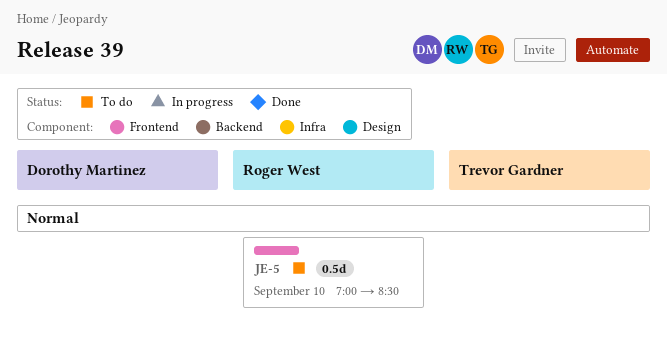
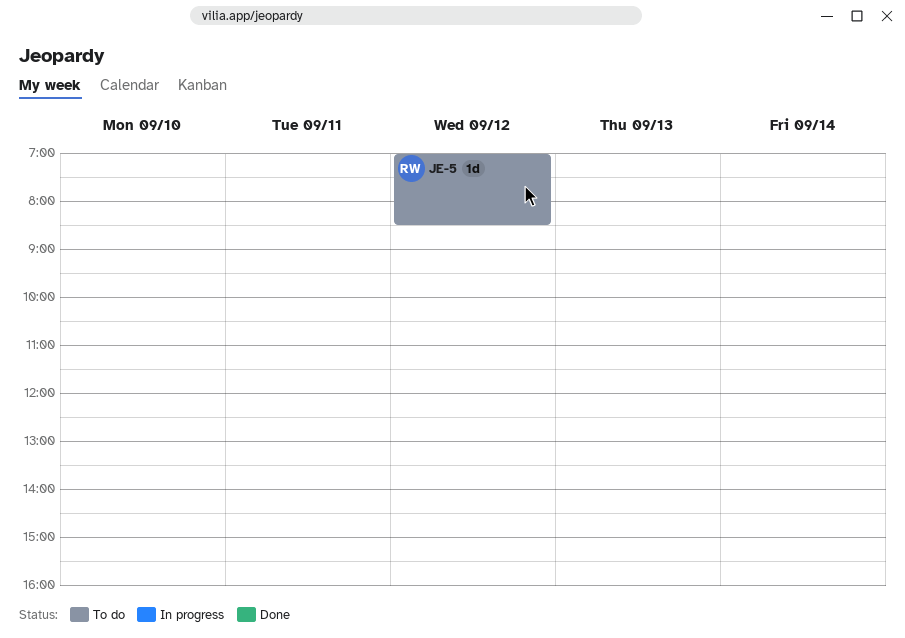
JE-5, estimate: 0.5d -> 1d
JE-5, day: Sep 10 -> Sep 12

